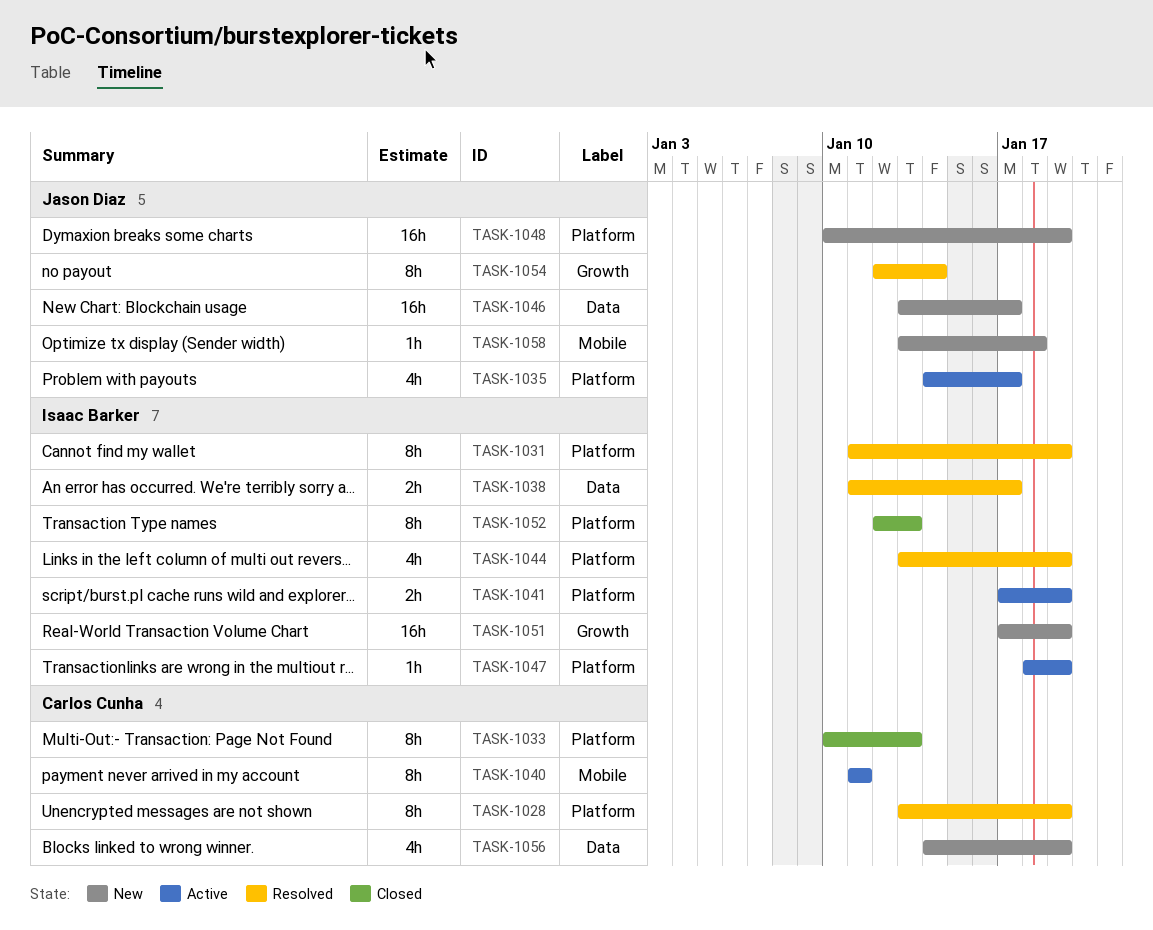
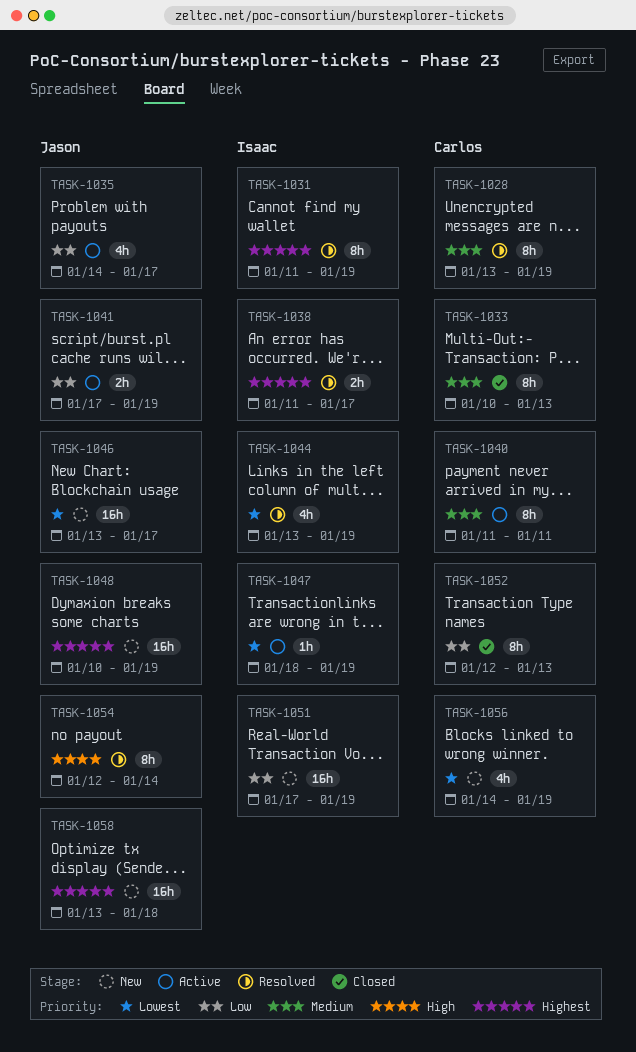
TASK-1041, owner: Isaac Barker -> Jason Diaz
TASK-1052, owner: Isaac Barker -> Carlos Cunha
TASK-1058, estimate: 1h -> 16h

